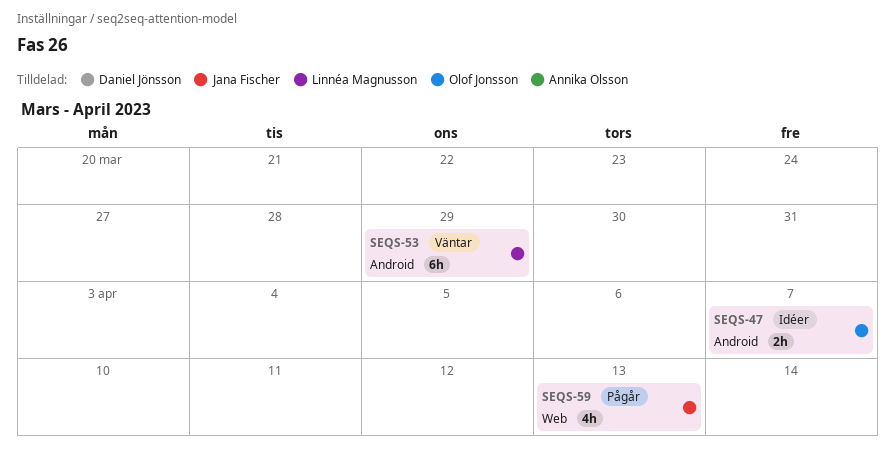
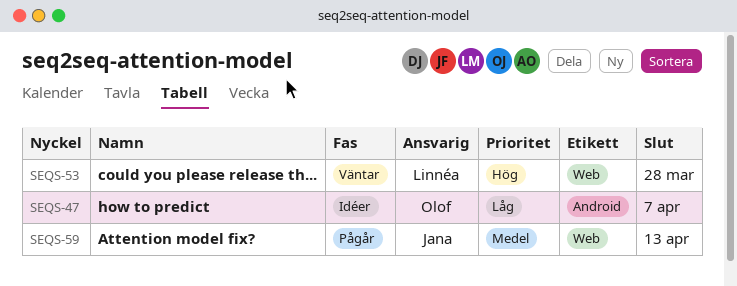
SEQS-53, label: Android -> Web
SEQS-53, due: Mar 29 -> Mar 28

